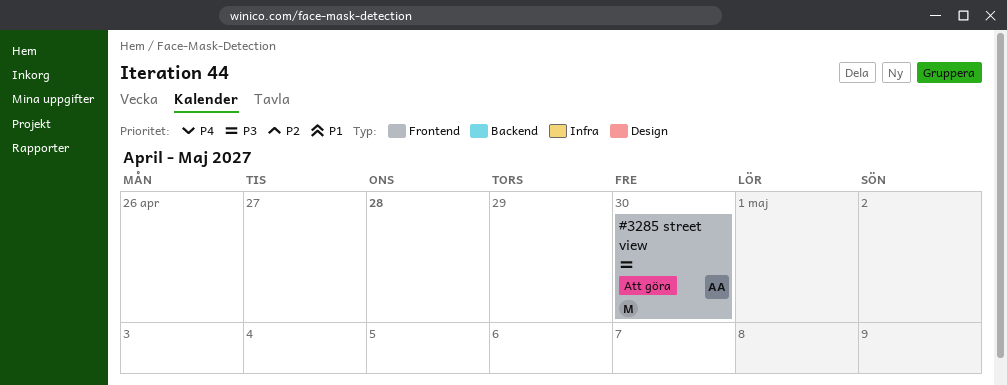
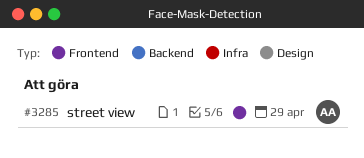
#3285, due: Apr 30 -> Apr 29

